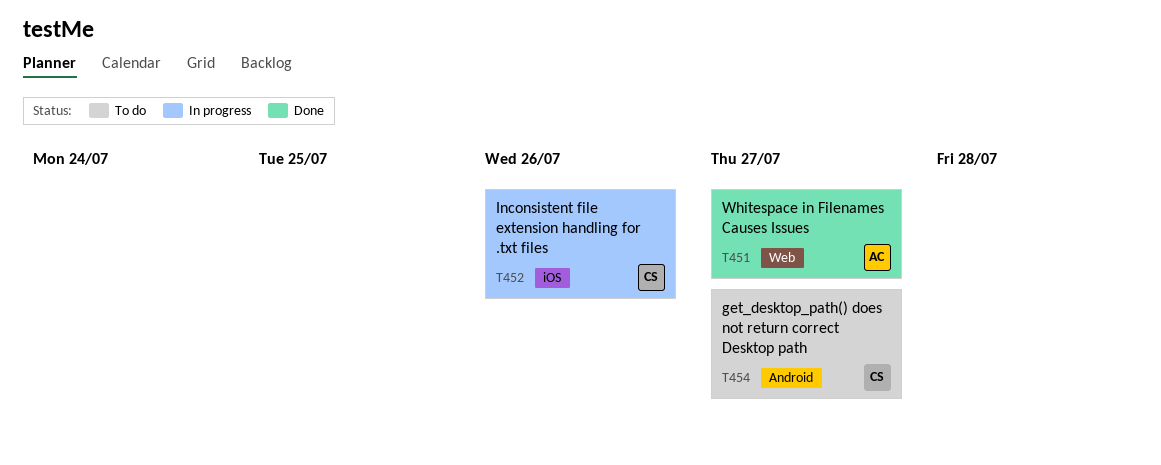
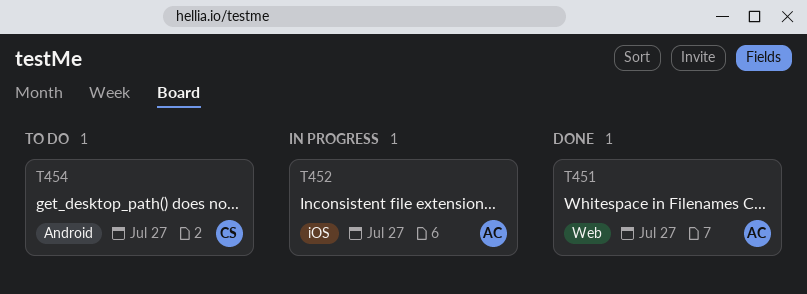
T452, owner: CS -> AC
T452, due: Jul 26 -> Jul 27

